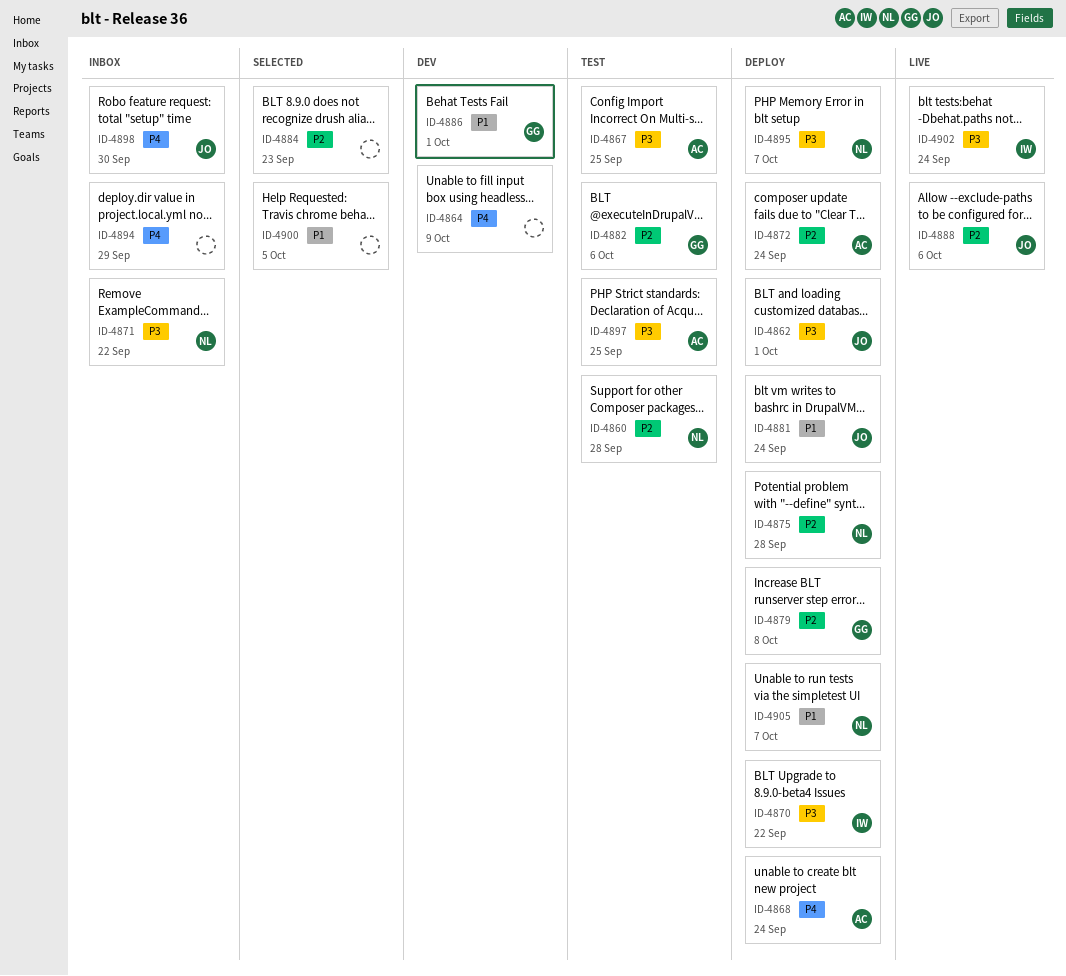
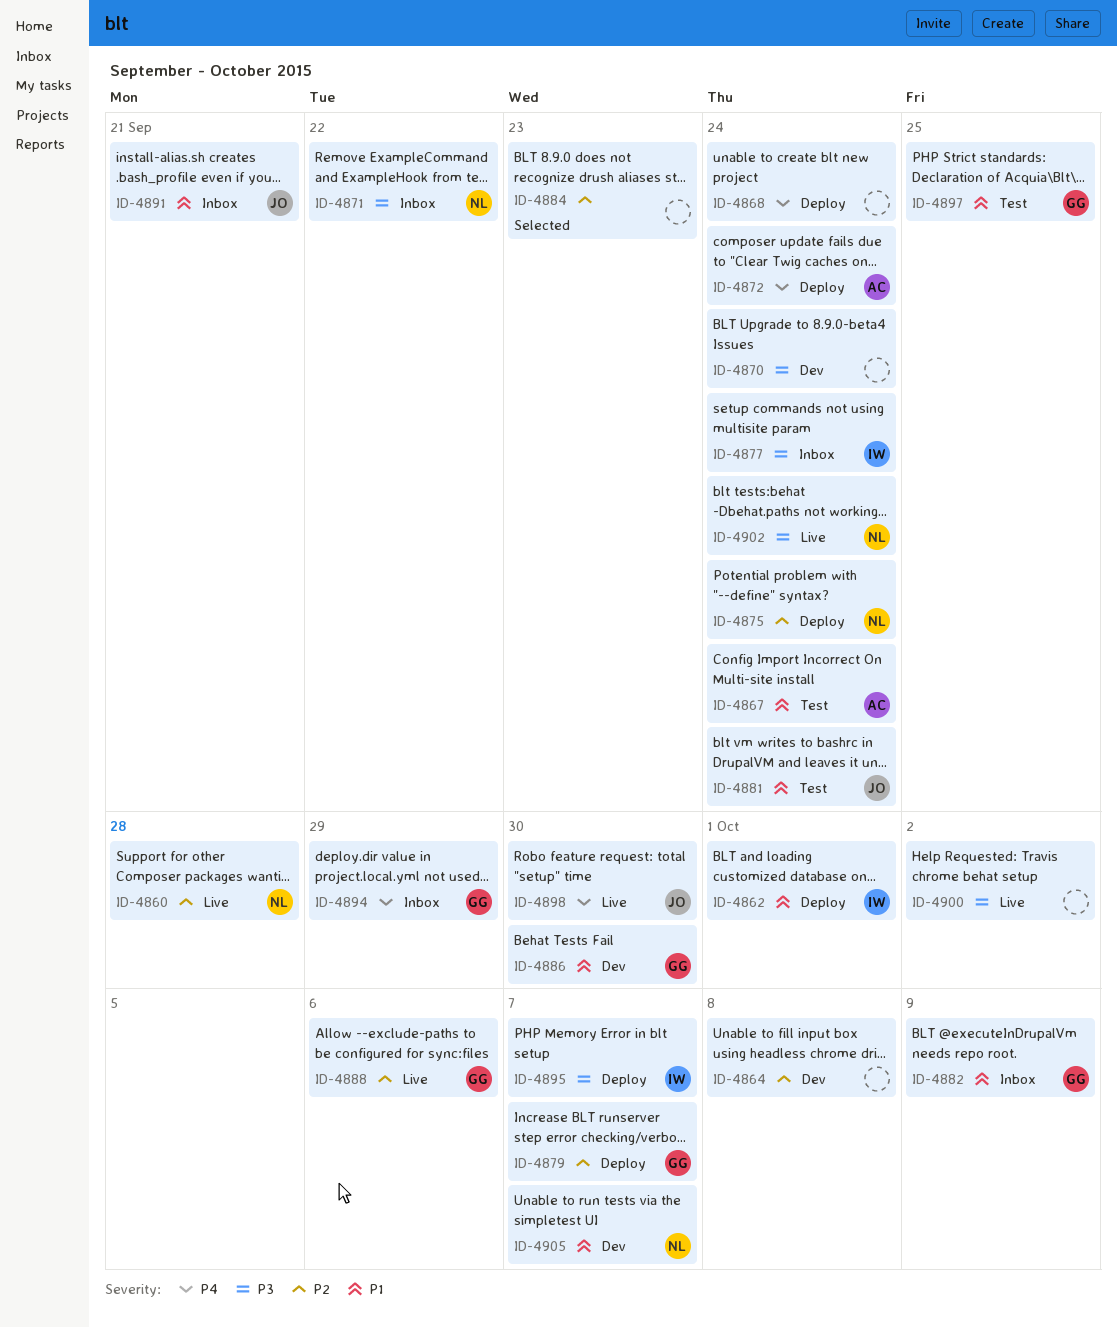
ID-4860, status: Test -> Live
ID-4862, owner: JO -> IW
ID-4862, priority: P3 -> P1
ID-4864, priority: P4 -> P2
ID-4864, due: Oct 9 -> Oct 8
ID-4867, priority: P3 -> P1
ID-4867, due: Sep 25 -> Sep 24
ID-4868, owner: AC -> none
ID-4870, status: Deploy -> Dev
ID-4870, owner: IW -> none
ID-4870, due: Sep 22 -> Sep 24
ID-4872, priority: P2 -> P4
ID-4875, due: Sep 28 -> Sep 24
ID-4877: none -> present
ID-4879, due: Oct 8 -> Oct 7
ID-4881, status: Deploy -> Test
ID-4882, status: Test -> Inbox
ID-4882, priority: P2 -> P1
ID-4882, due: Oct 6 -> Oct 9
ID-4886, due: Oct 1 -> Sep 30
ID-4888, owner: JO -> GG
ID-4891: none -> present
ID-4894, owner: none -> GG
ID-4895, owner: NL -> IW
ID-4897, owner: AC -> GG
ID-4897, priority: P3 -> P1
ID-4898, status: Inbox -> Live
ID-4900, status: Selected -> Live
ID-4900, priority: P1 -> P3
ID-4900, due: Oct 5 -> Oct 2
ID-4902, owner: IW -> NL
ID-4905, status: Deploy -> Dev

